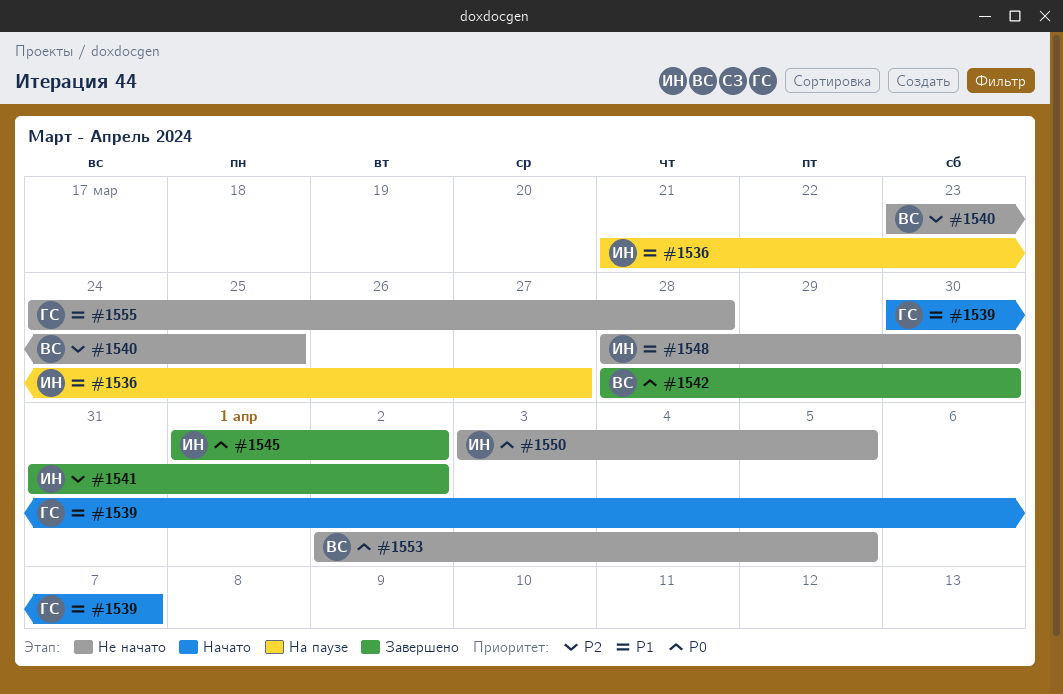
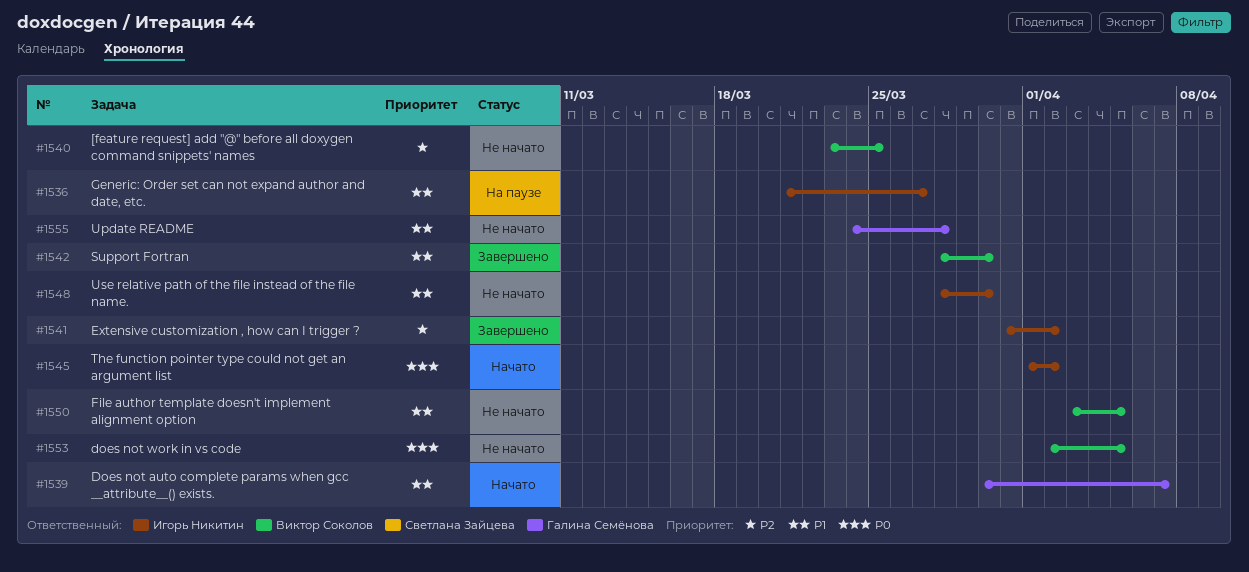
#1542, priority: P0 -> P1
#1545, status: Завершено -> Начато
#1550, owner: Игорь Никитин -> Виктор Соколов
#1550, priority: P0 -> P1

